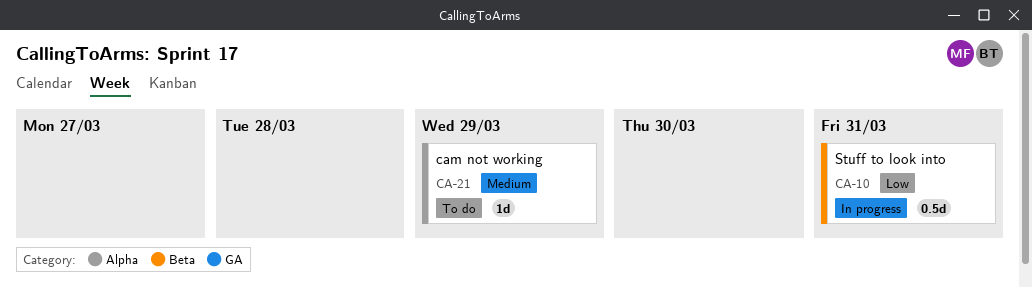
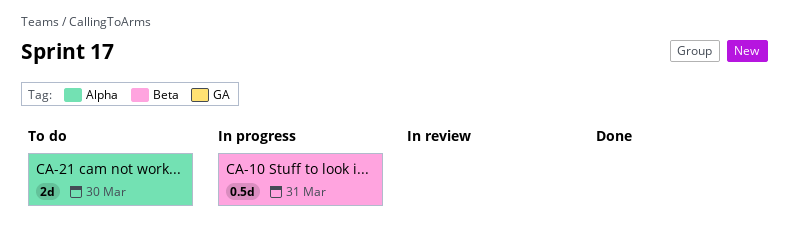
CA-21, estimate: 1d -> 2d
CA-21, due: Mar 29 -> Mar 30

